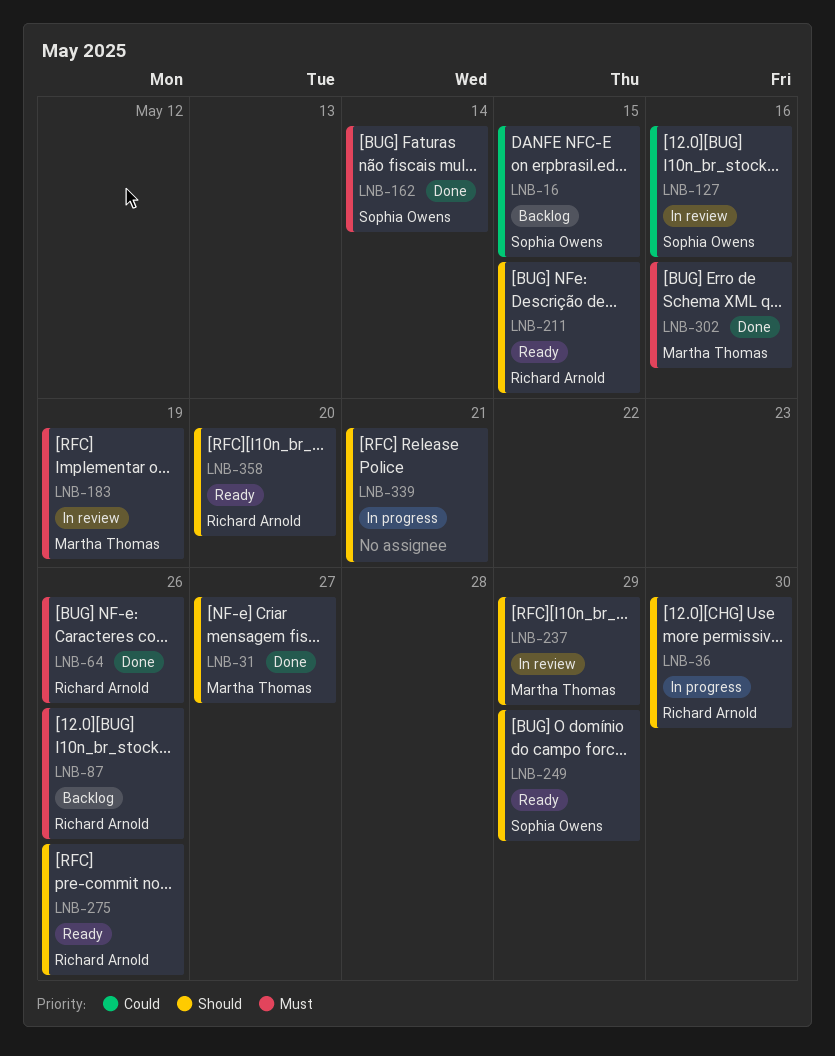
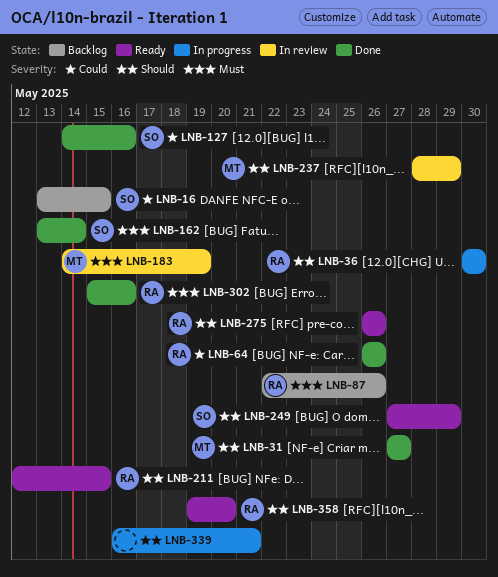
LNB-64, priority: Must -> Could
LNB-127, status: In review -> Done
LNB-302, owner: Martha Thomas -> Richard Arnold

